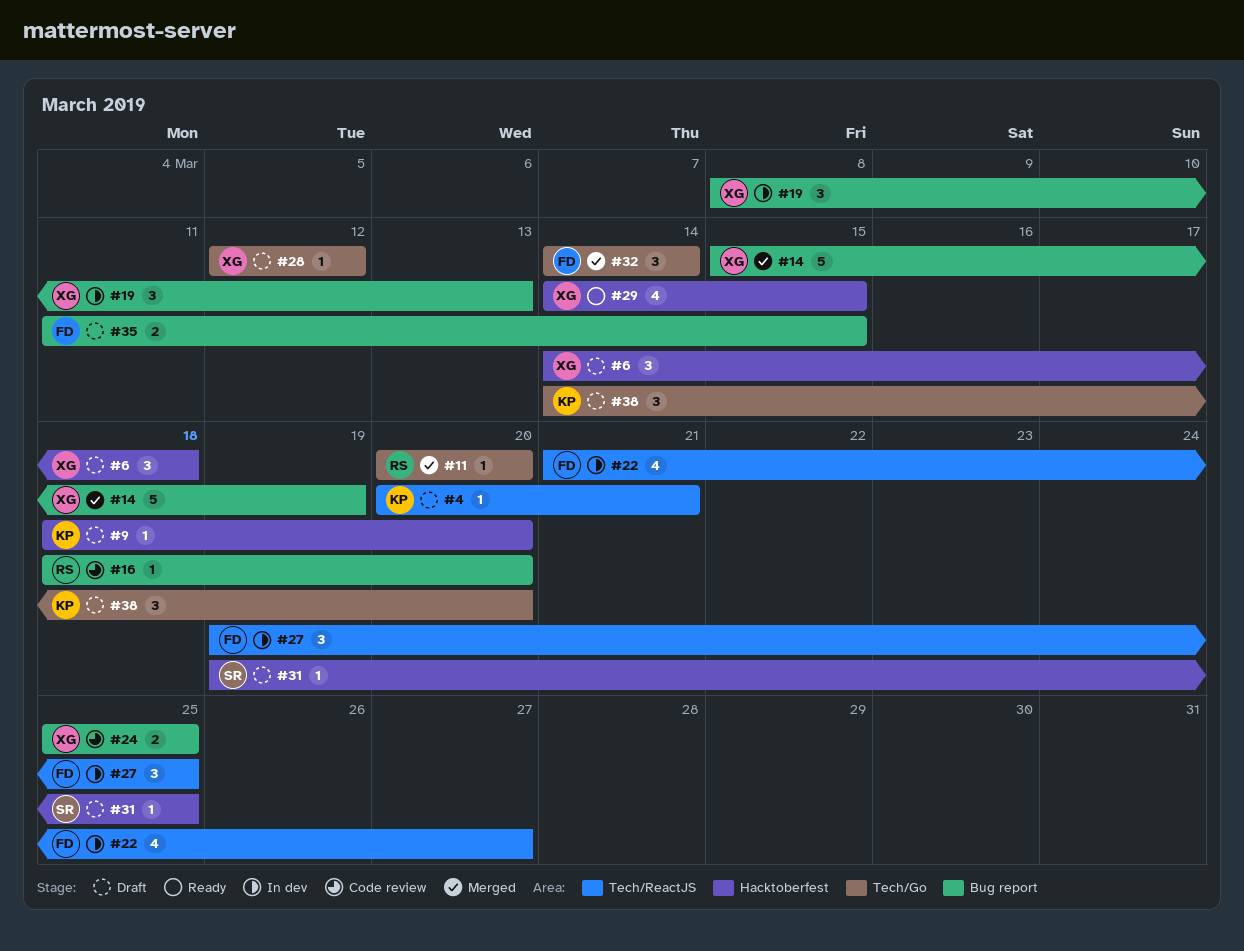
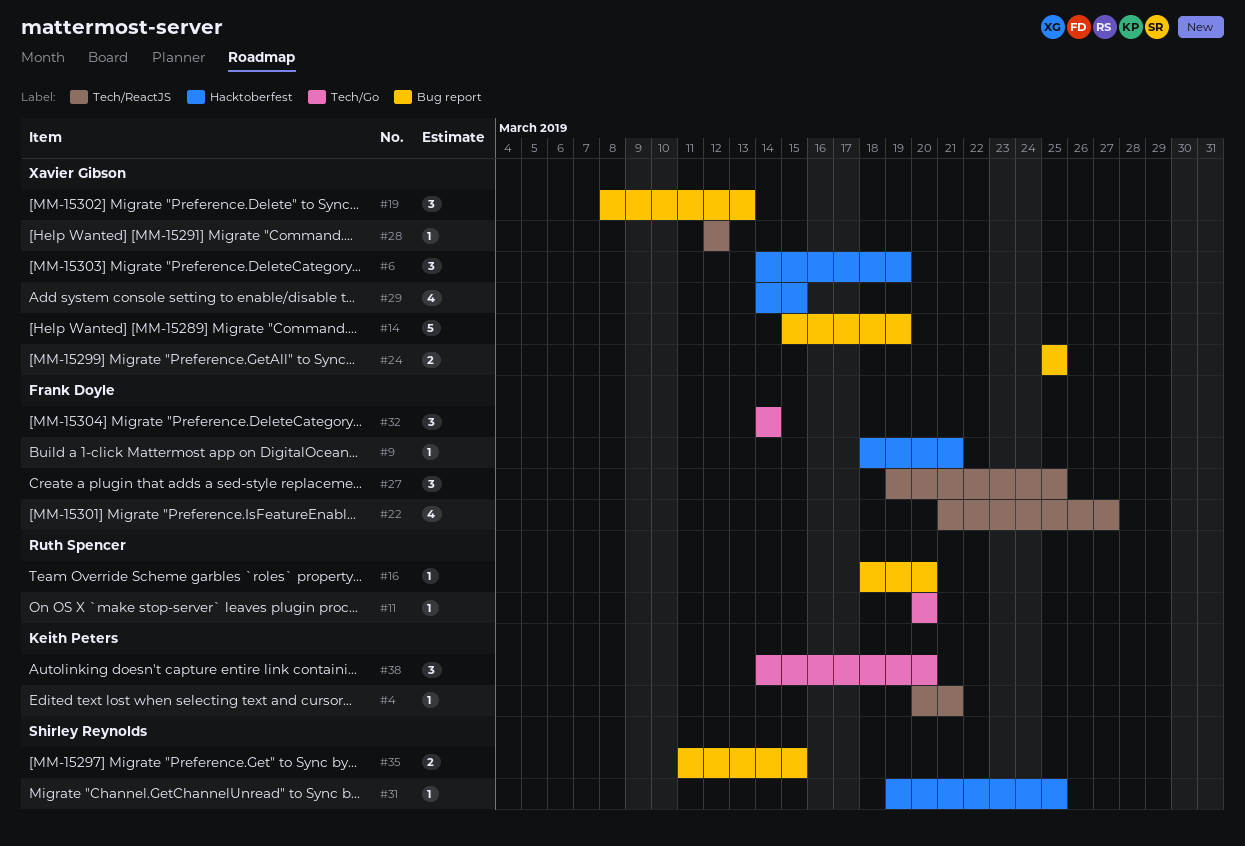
#6, due: Mar 18 -> Mar 19
#9, owner: Keith Peters -> Frank Doyle
#9, due: Mar 20 -> Mar 21
#28, label: Tech/Go -> Tech/ReactJS
#35, owner: Frank Doyle -> Shirley Reynolds

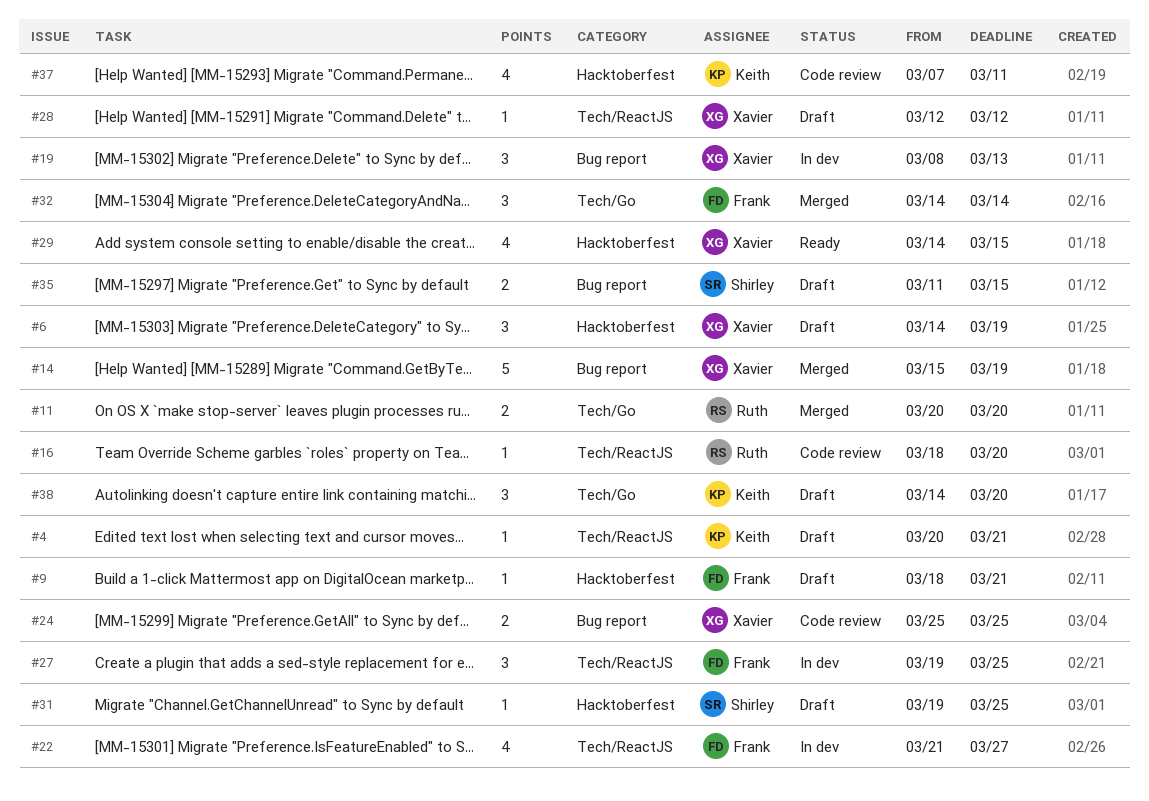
#11, estimate: 1 -> 2
#16, label: Bug report -> Tech/ReactJS
#37: none -> present

